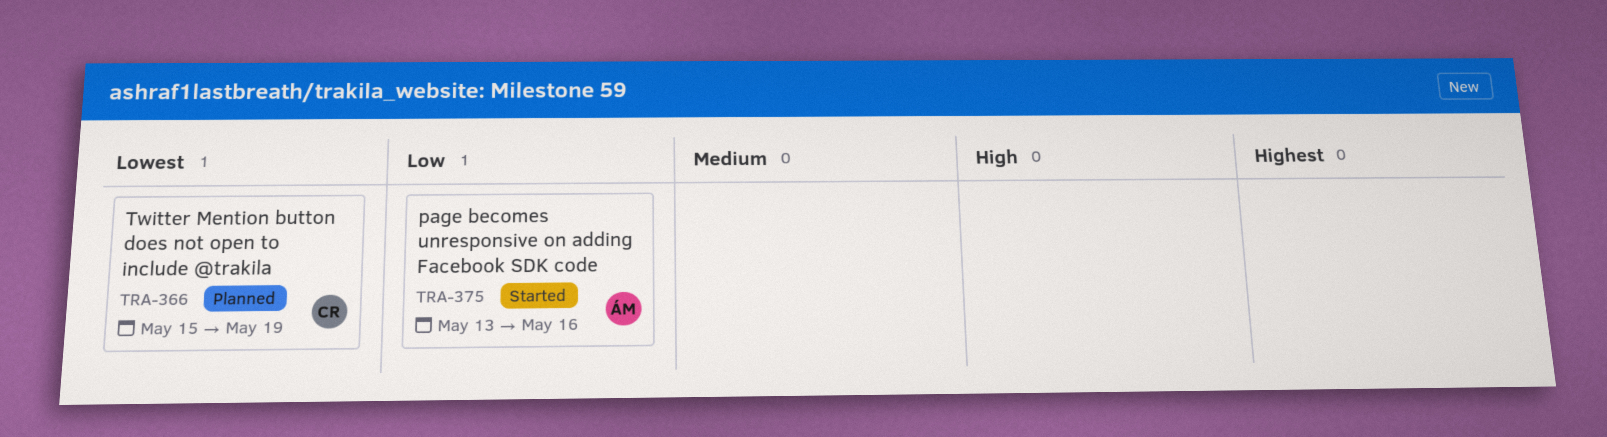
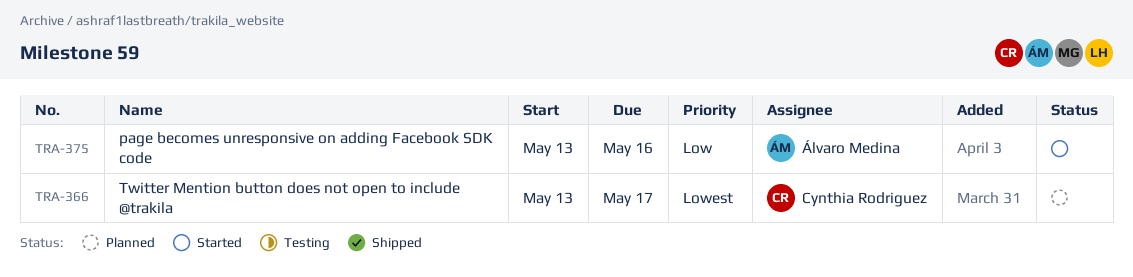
TRA-366, start: May 15 -> May 13
TRA-366, due: May 19 -> May 17

